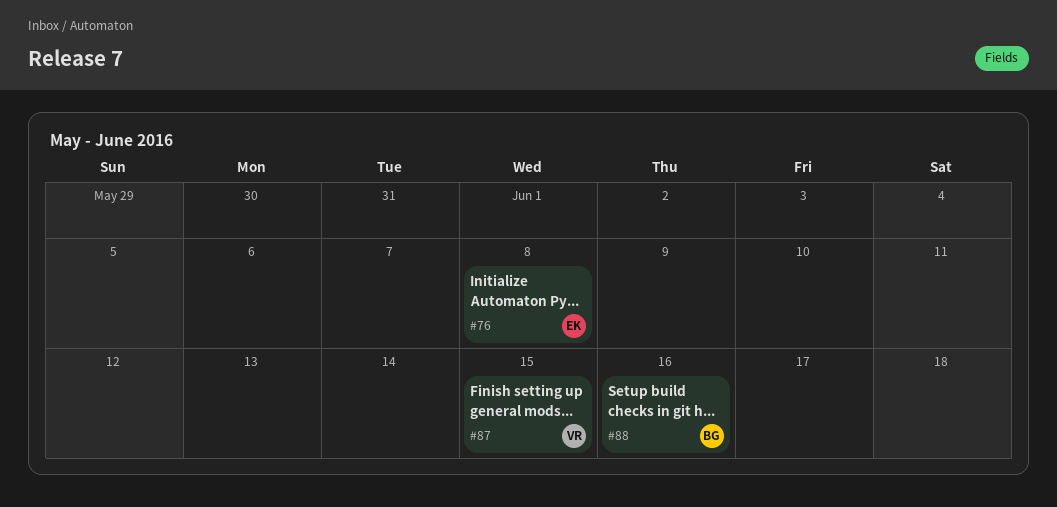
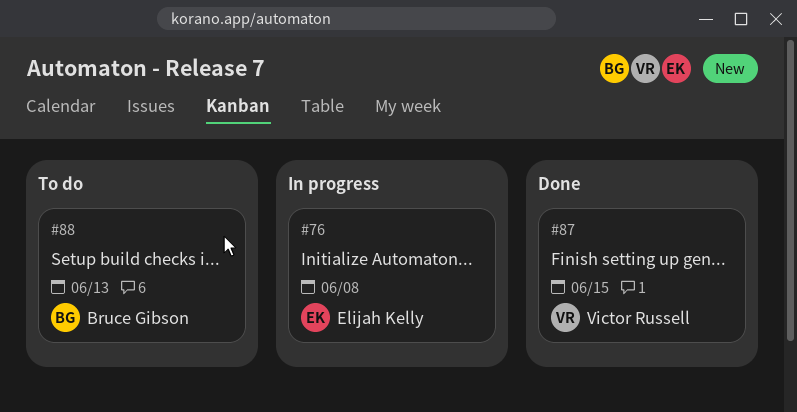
#88, due: Jun 16 -> Jun 13

